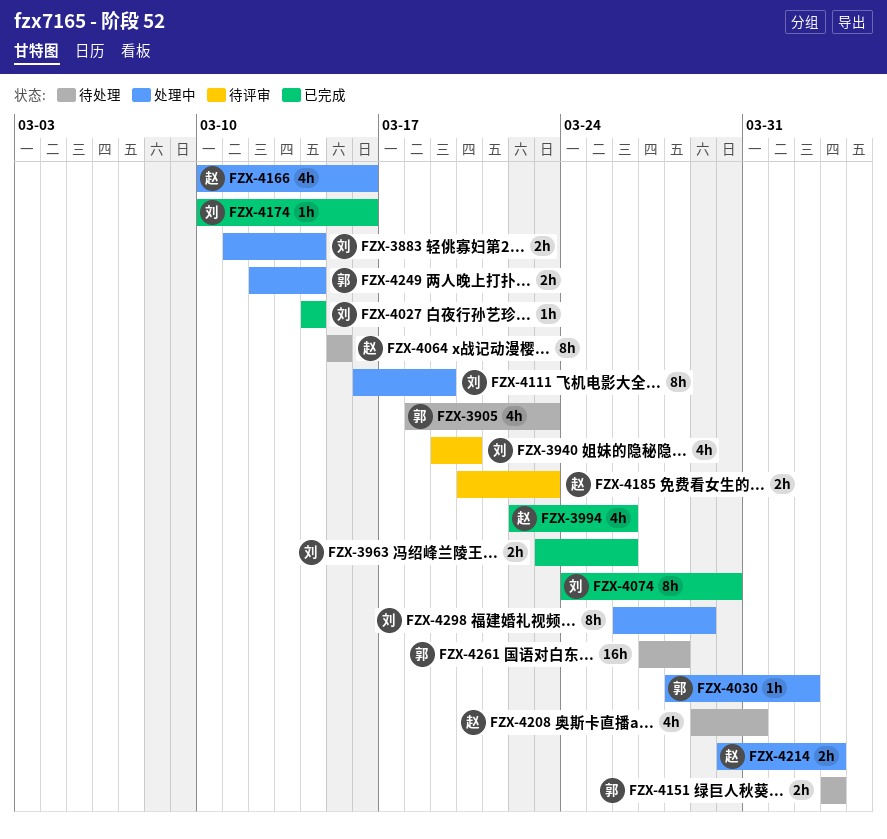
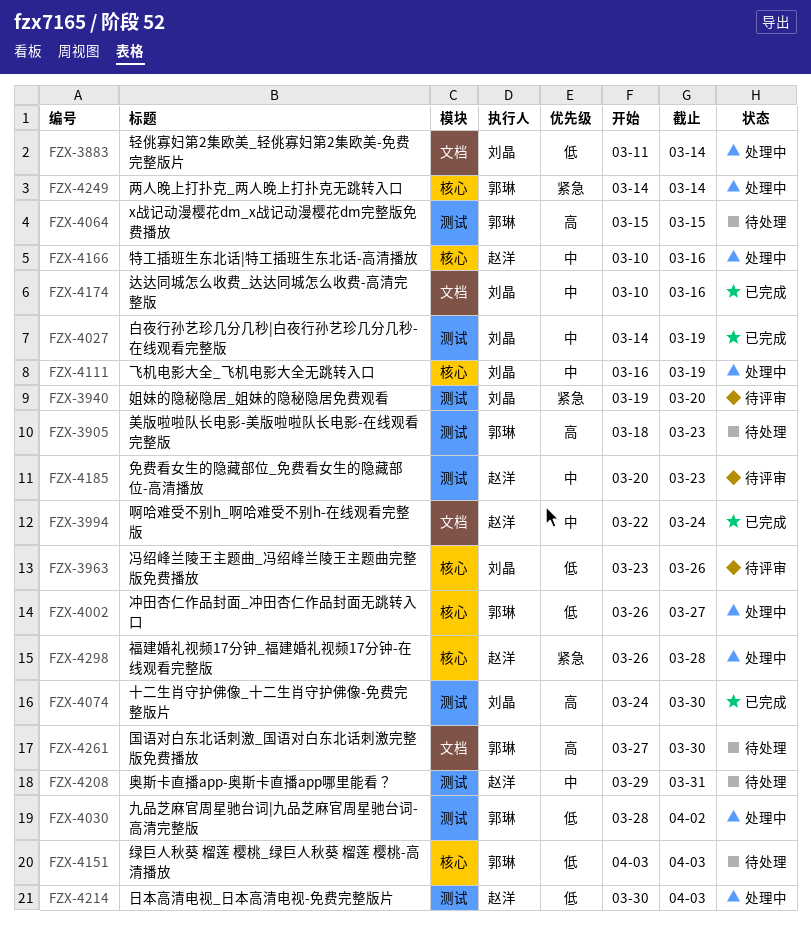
FZX-3963, status: 已完成 -> 待评审
FZX-3994, due: Mar 26 -> Mar 24
FZX-4002: none -> present
FZX-4027, due: Mar 14 -> Mar 19
FZX-4064, owner: 赵洋 -> 郭琳
FZX-4249, start: Mar 12 -> Mar 14
FZX-4261, due: Mar 28 -> Mar 30
FZX-4298, owner: 刘晶 -> 赵洋
FZX-4298, due: Mar 29 -> Mar 28

